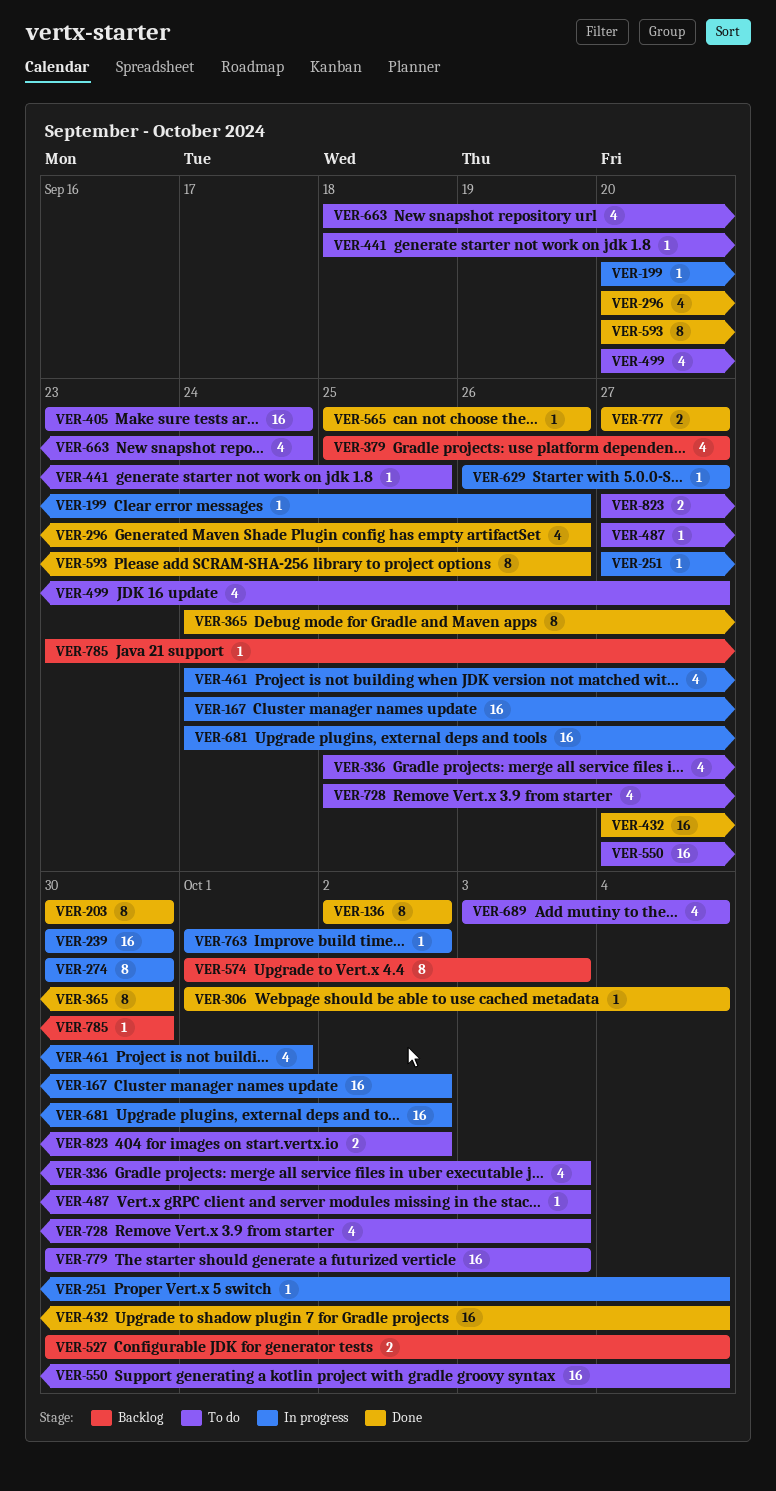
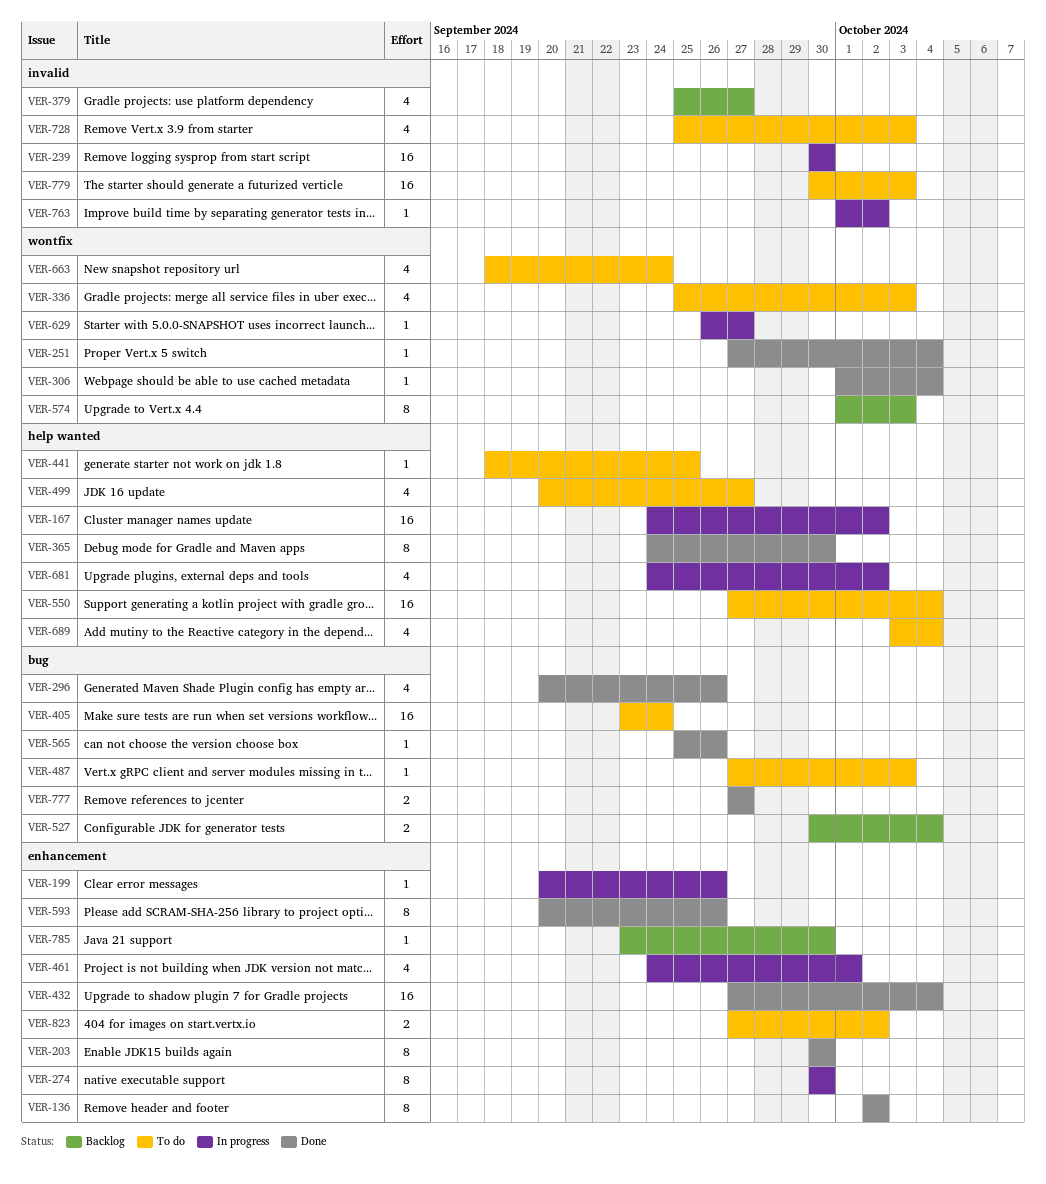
VER-251, status: In progress -> Done
VER-681, estimate: 16 -> 4

